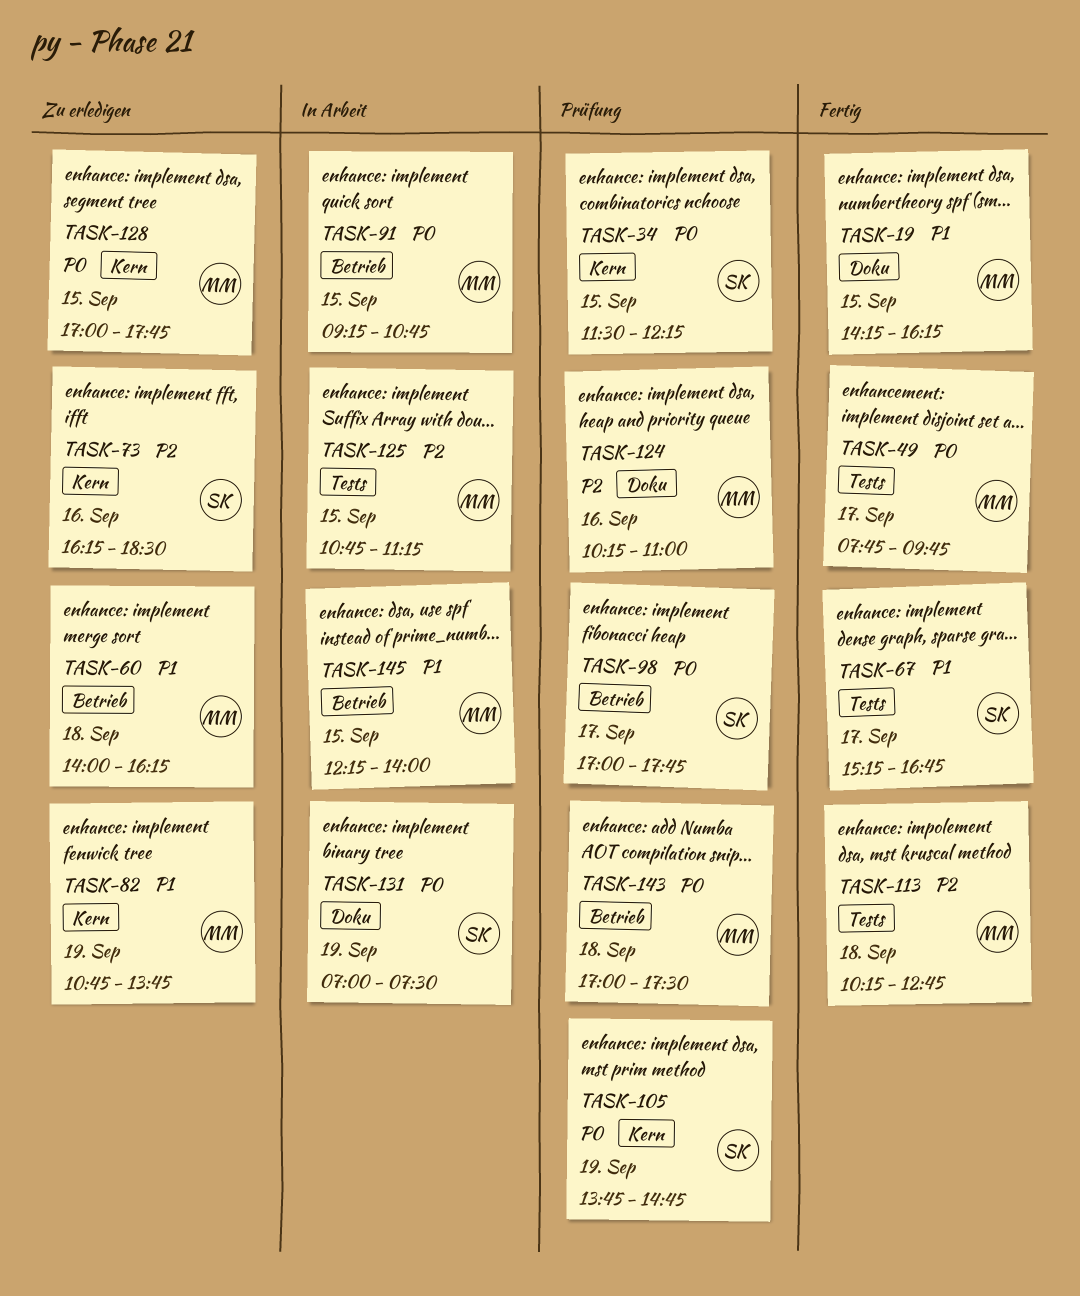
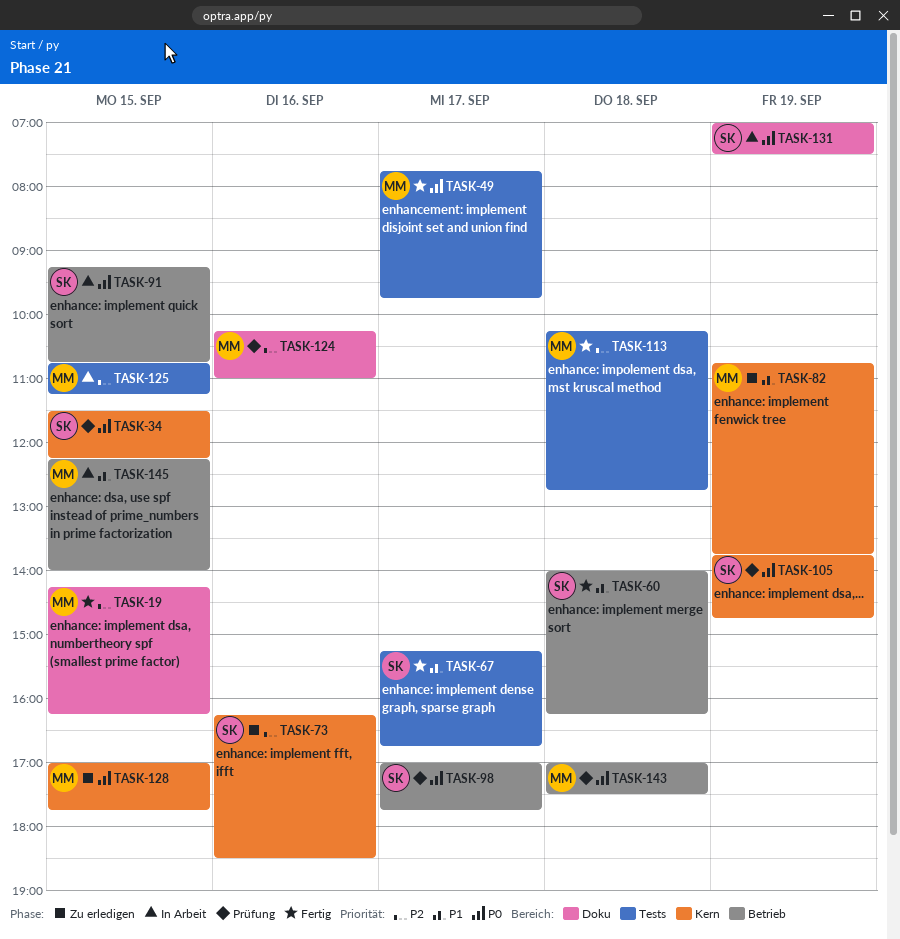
TASK-19, priority: P1 -> P2
TASK-60, status: Zu erledigen -> Fertig
TASK-60, owner: MM -> SK
TASK-91, owner: MM -> SK

